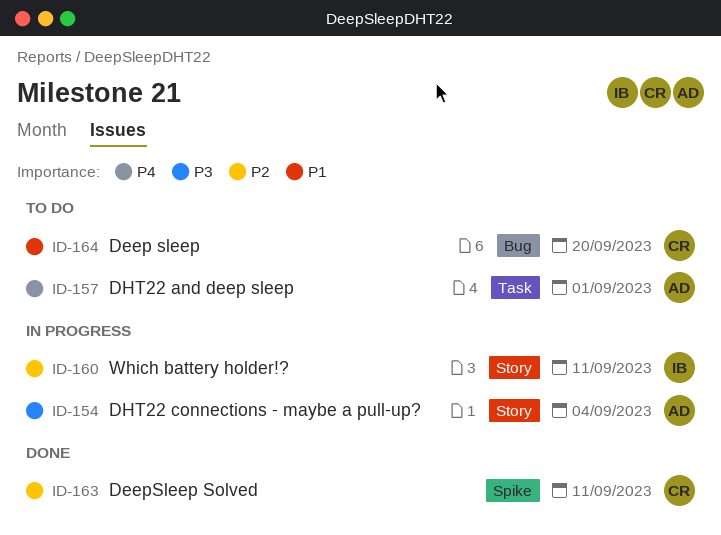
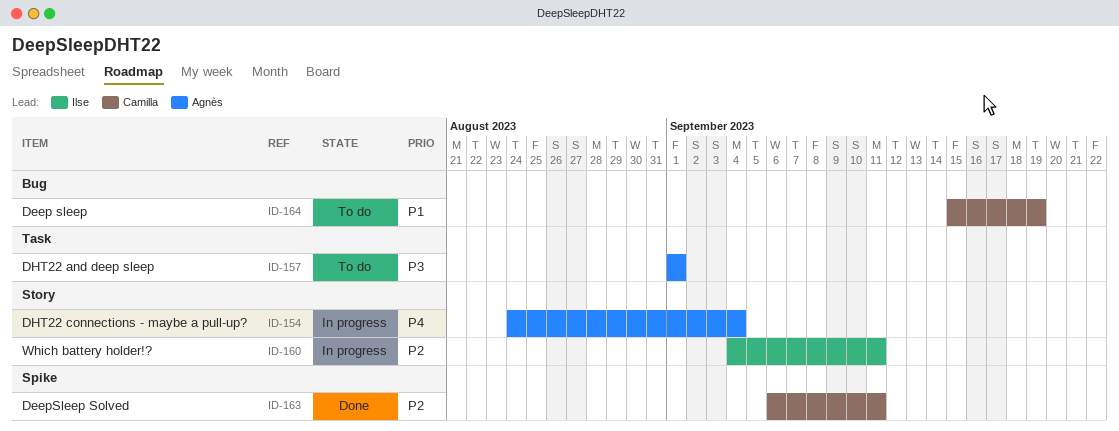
ID-154, priority: P3 -> P4
ID-157, priority: P4 -> P3
ID-164, due: Sep 20 -> Sep 19

